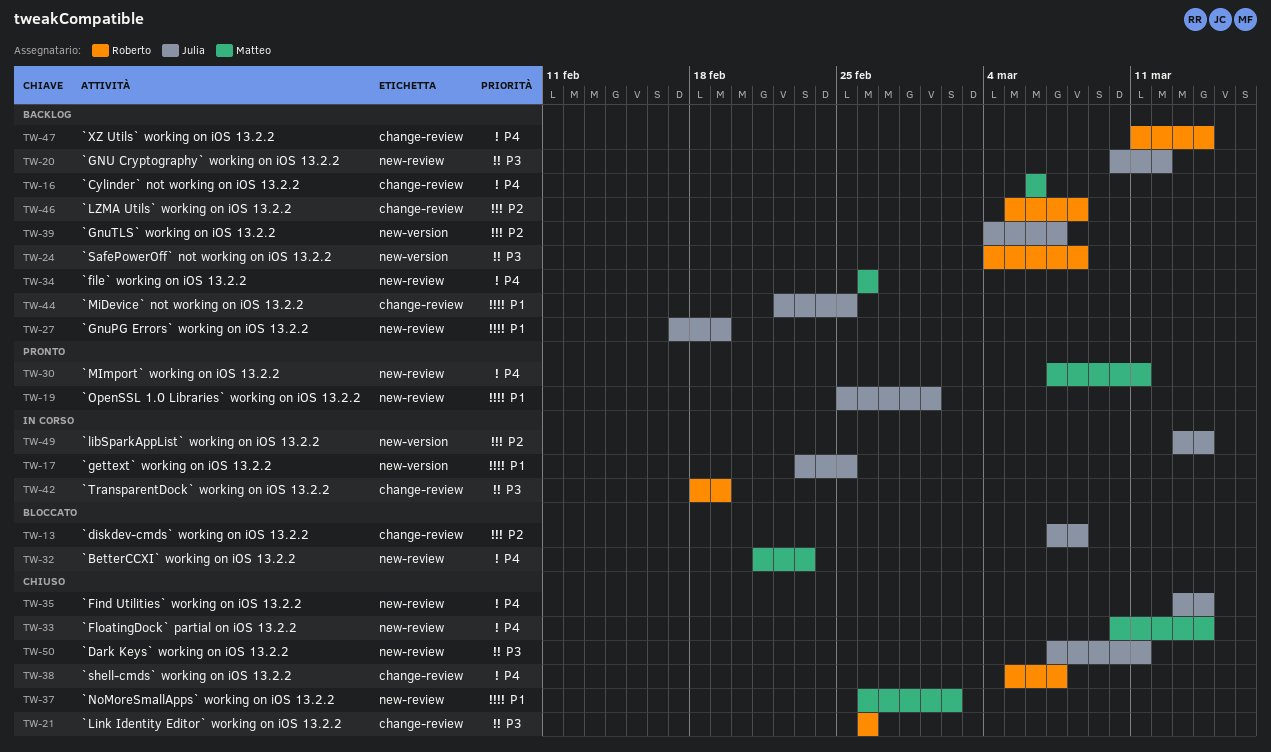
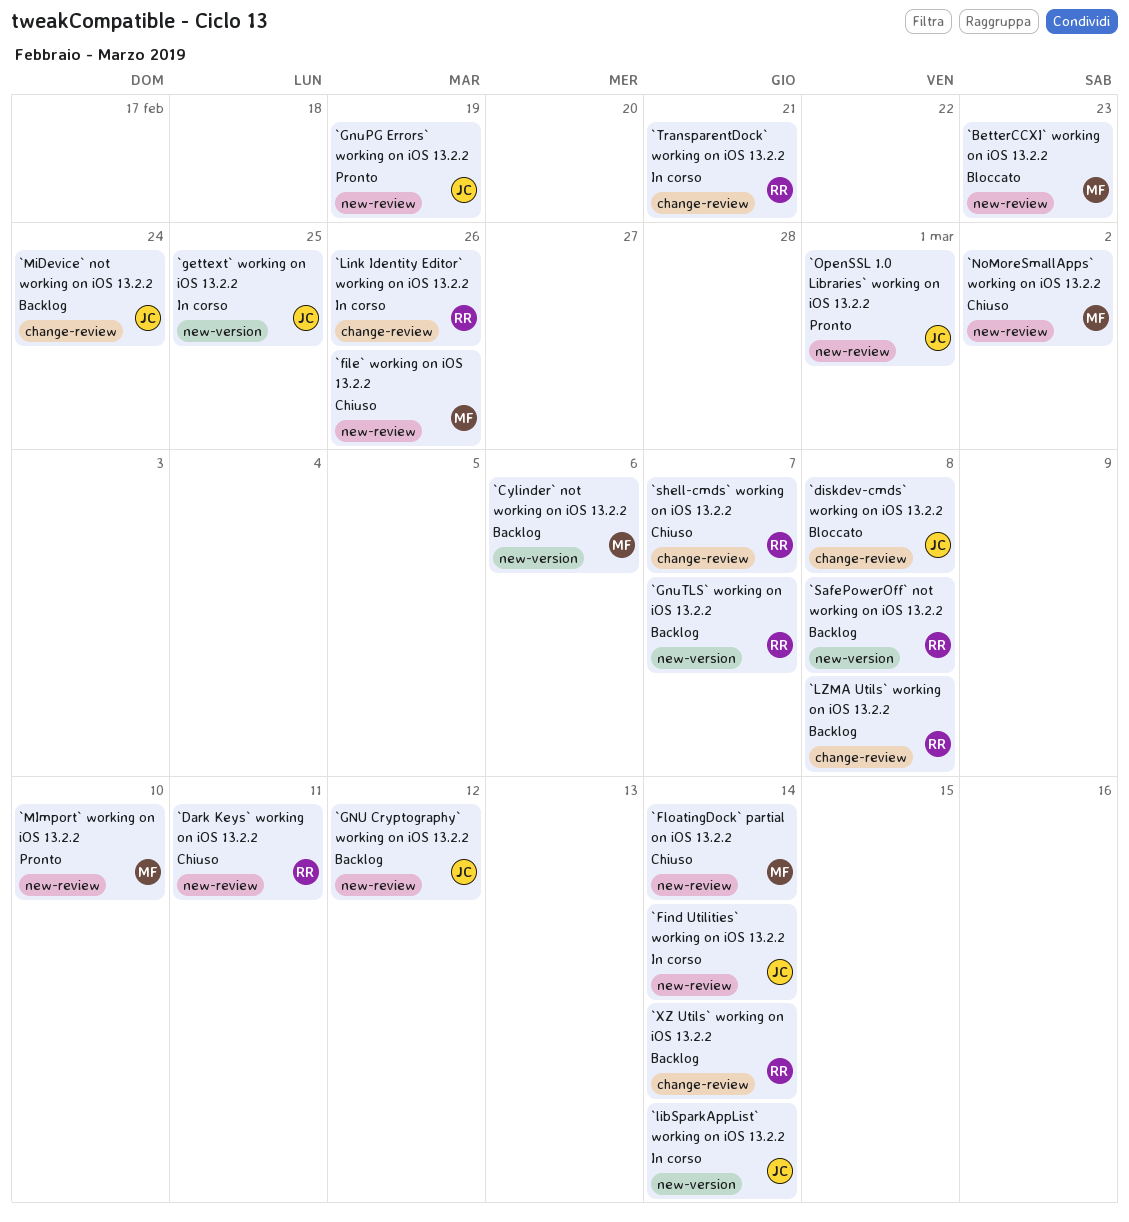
`Cylinder` not working on iOS 13.2.2, label: change-review -> new-version
`Dark Keys` working on iOS 13.2.2, owner: Julia -> Roberto
`file` working on iOS 13.2.2, status: Backlog -> Chiuso
`Find Utilities` working on iOS 13.2.2, status: Chiuso -> In corso
`GnuPG Errors` working on iOS 13.2.2, status: Backlog -> Pronto
`GnuTLS` working on iOS 13.2.2, owner: Julia -> Roberto
`Link Identity Editor` working on iOS 13.2.2, status: Chiuso -> In corso
`MiDevice` not working on iOS 13.2.2, due: Feb 25 -> Feb 24
`MImport` working on iOS 13.2.2, due: Mar 11 -> Mar 10
`TransparentDock` working on iOS 13.2.2, due: Feb 19 -> Feb 21

